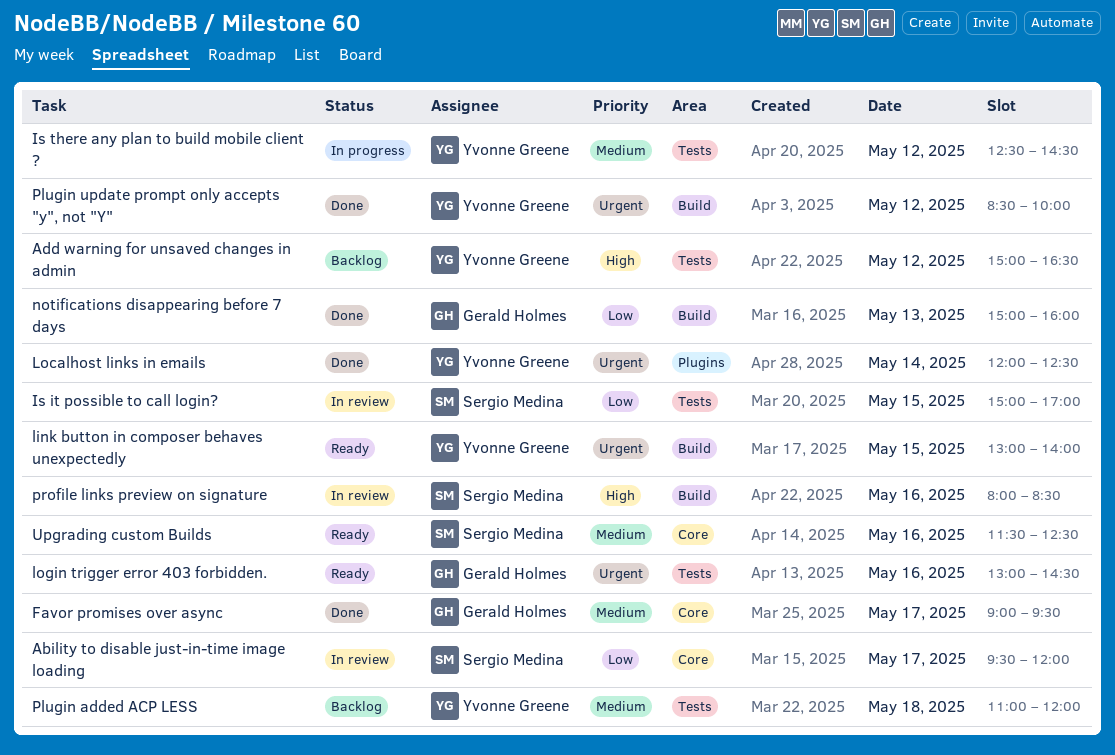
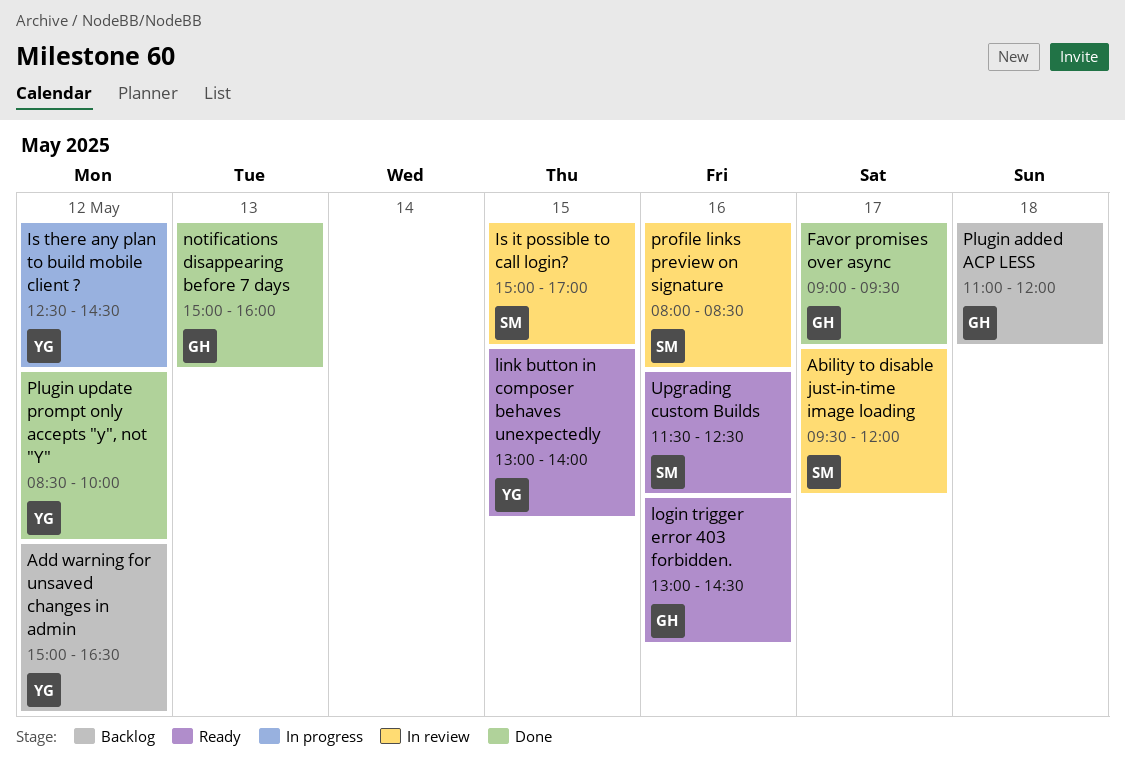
Localhost links in emails: present -> none
Plugin added ACP LESS, owner: Yvonne Greene -> Gerald Holmes

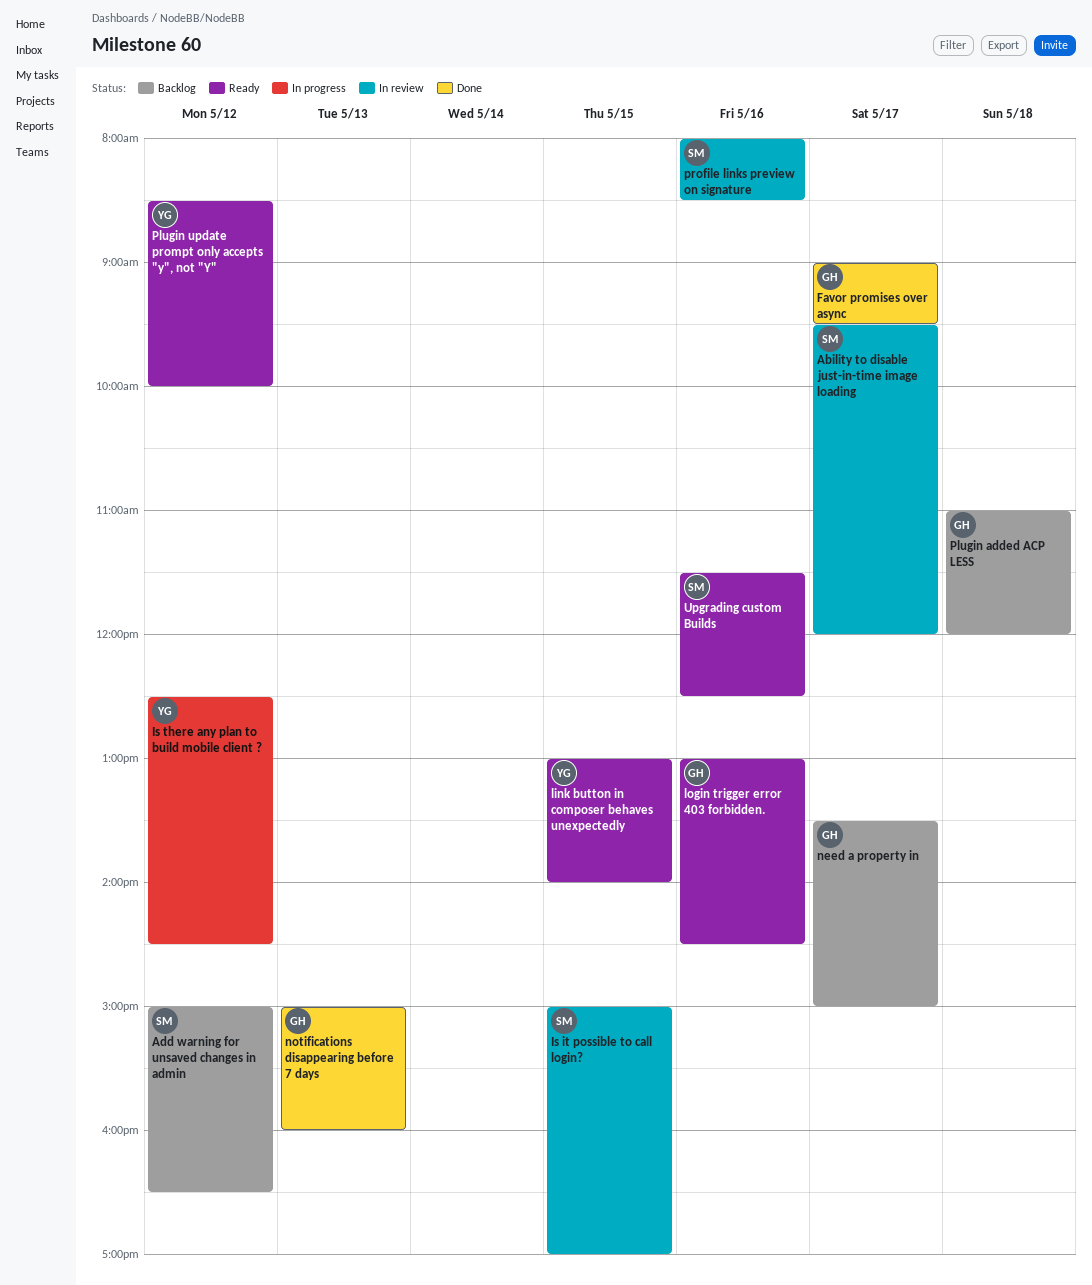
Add warning for unsaved changes in admin, owner: YG -> SM
need a property in: none -> present
Plugin update prompt only accepts "y", not "Y", status: Done -> Ready

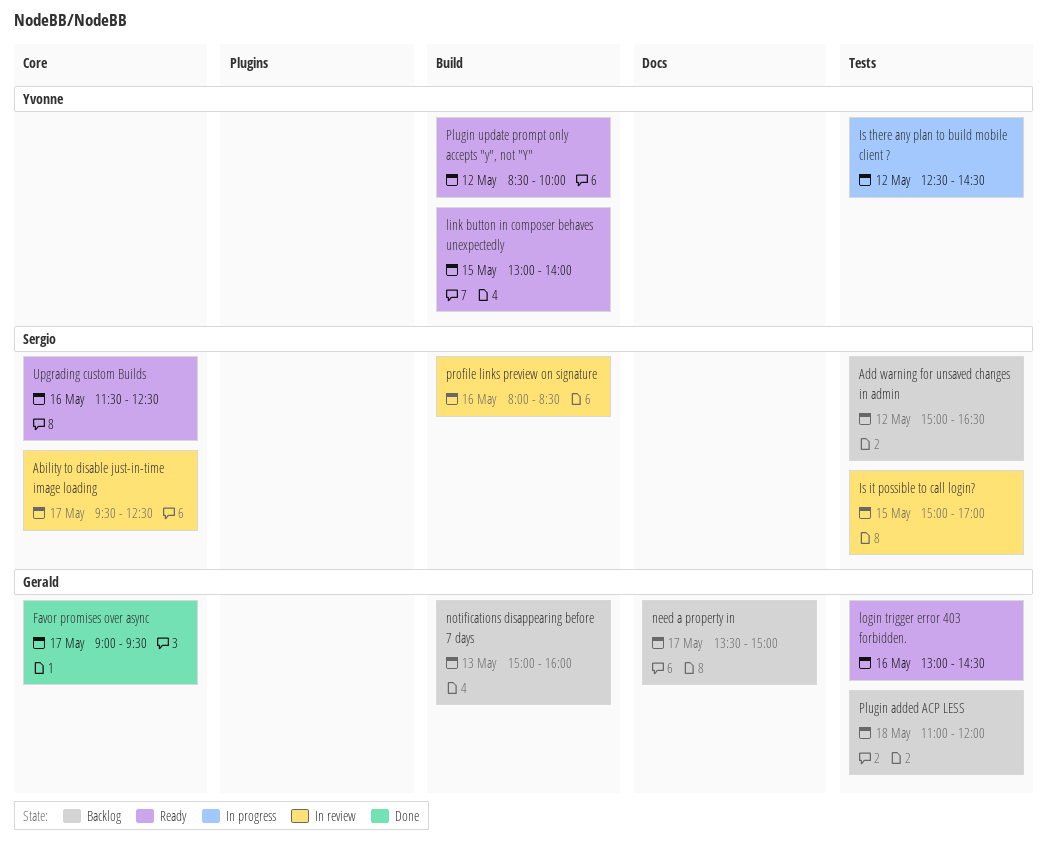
Ability to disable just-in-time image loading, ends: 12:00 -> 12:30
notifications disappearing before 7 days, status: Done -> Backlog

